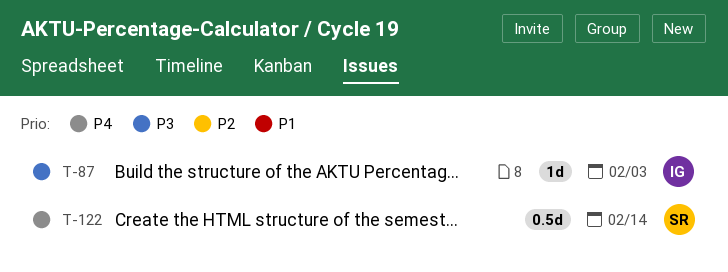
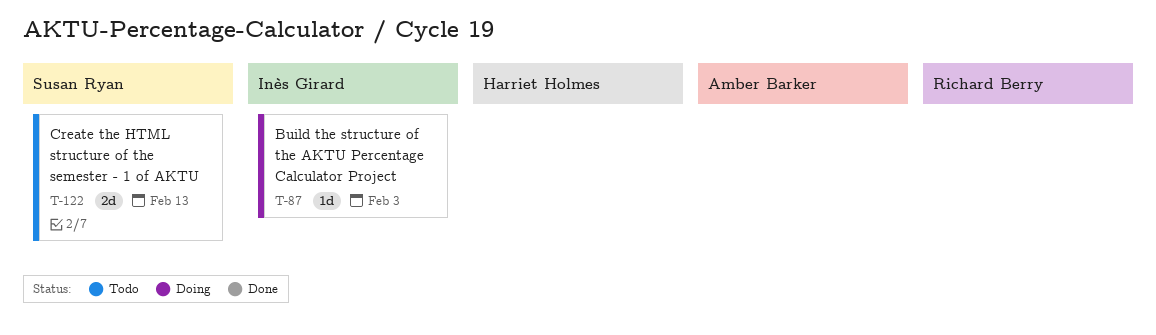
T-122, estimate: 0.5d -> 2d
T-122, due: Feb 14 -> Feb 13

